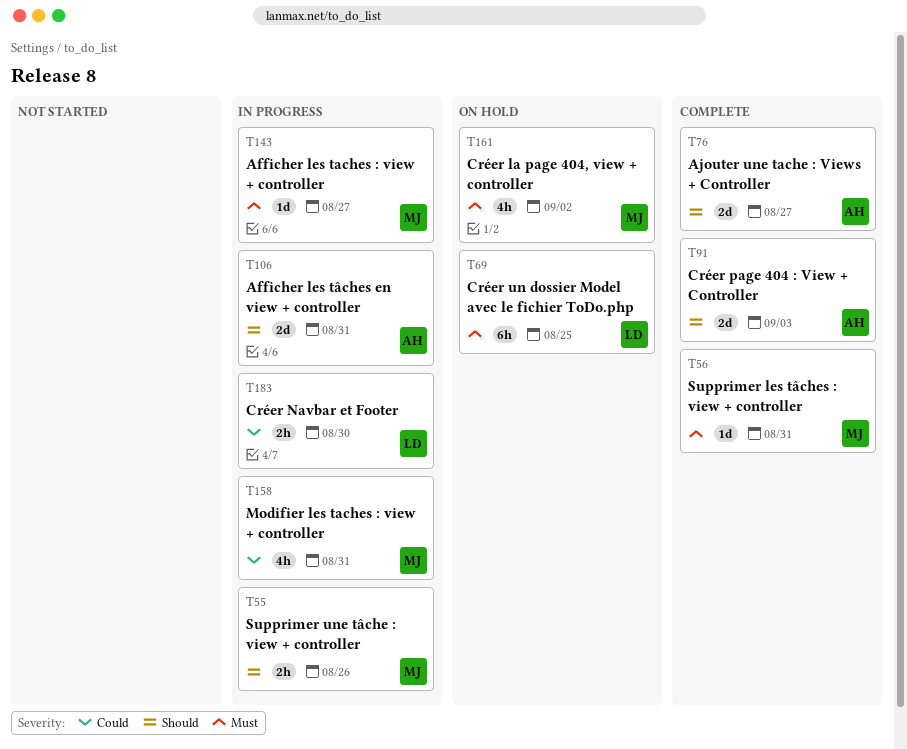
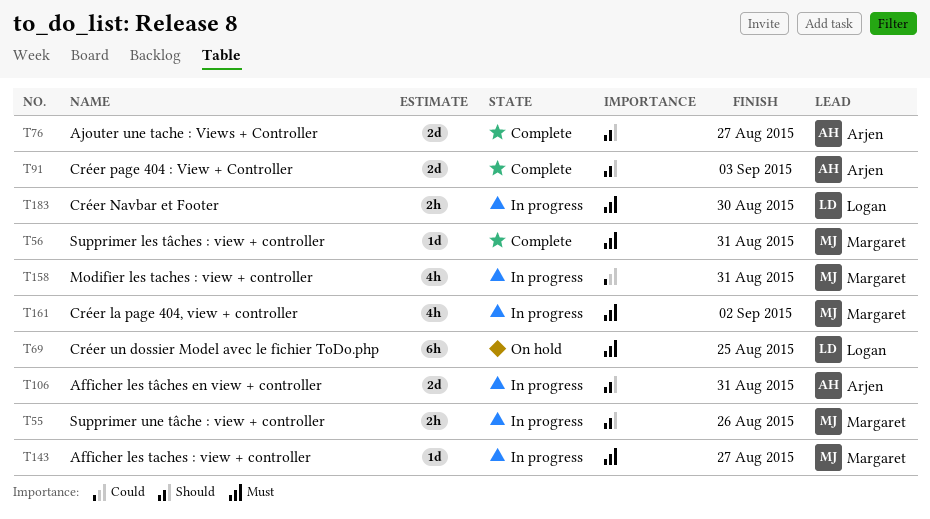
T161, status: On hold -> In progress
T183, priority: Could -> Must

